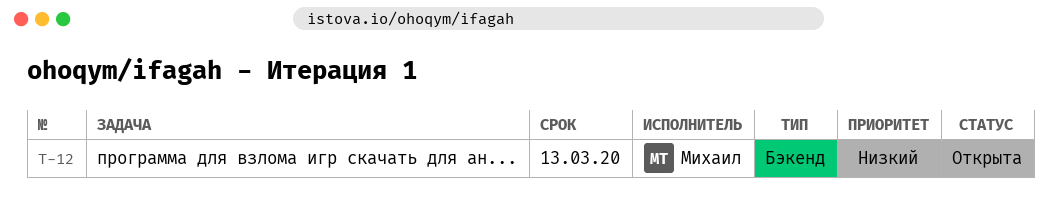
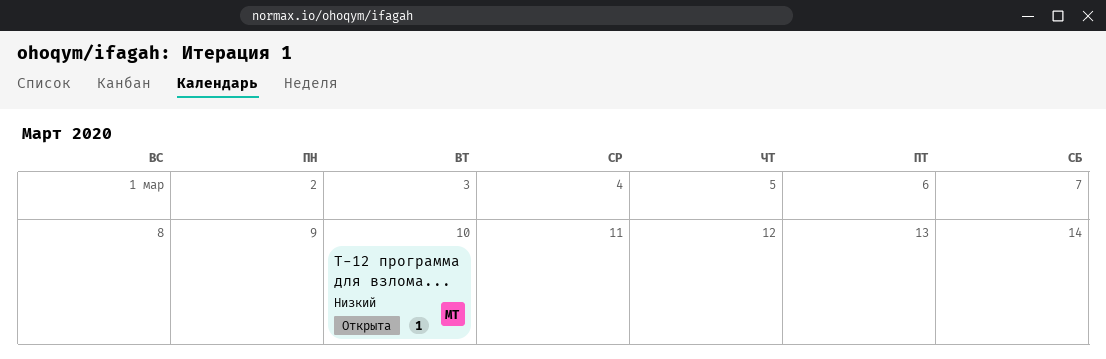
T-12, due: Mar 13 -> Mar 10

